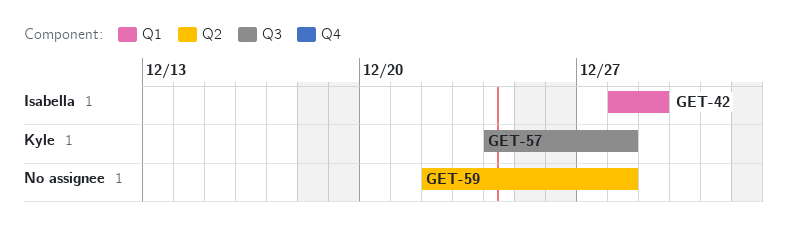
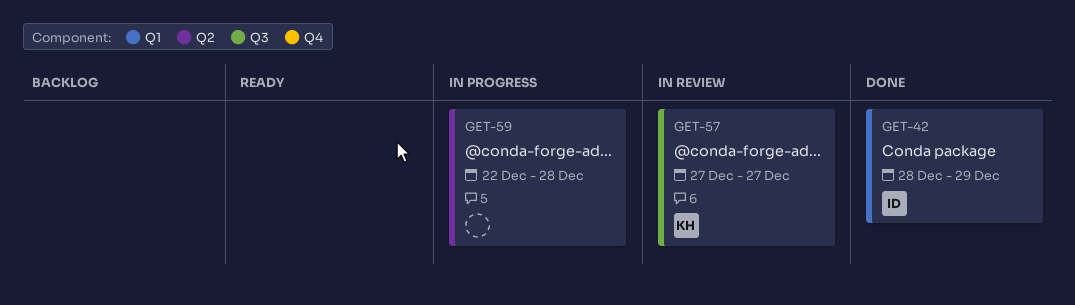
GET-57, start: Dec 24 -> Dec 27
GET-57, due: Dec 28 -> Dec 27

